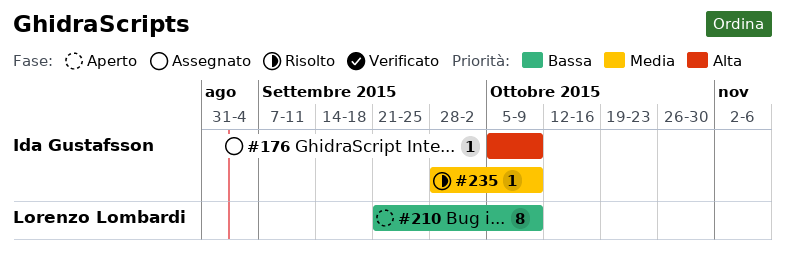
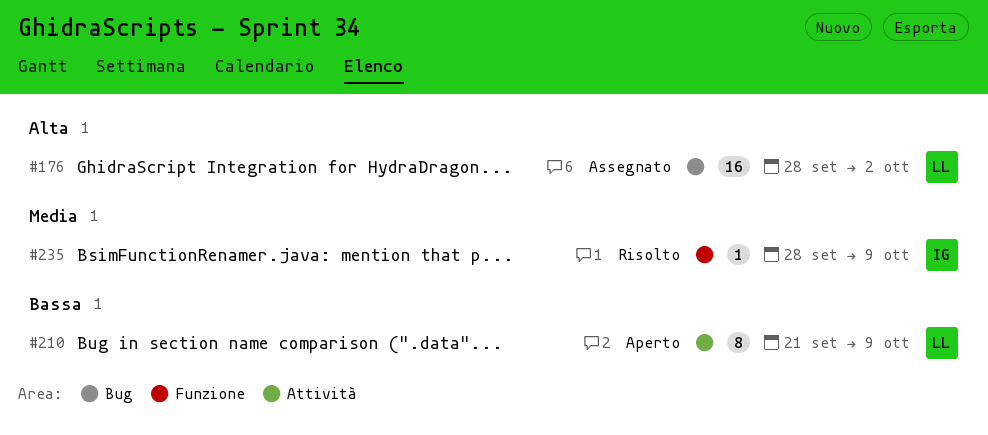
#176, owner: Ida Gustafsson -> Lorenzo Lombardi
#176, estimate: 1 -> 16
#176, start: Oct 5 -> Sep 28
#176, due: Oct 9 -> Oct 2

